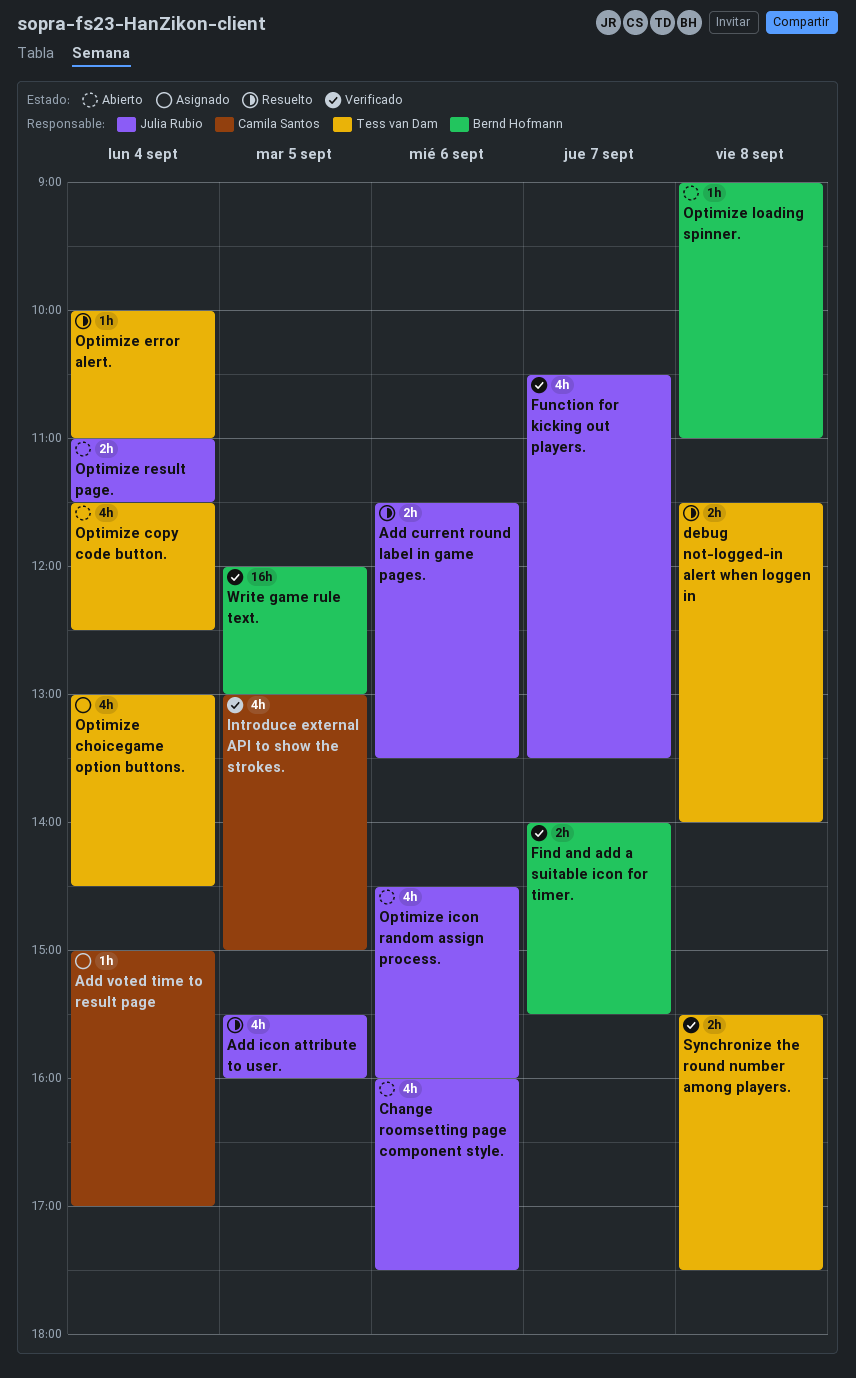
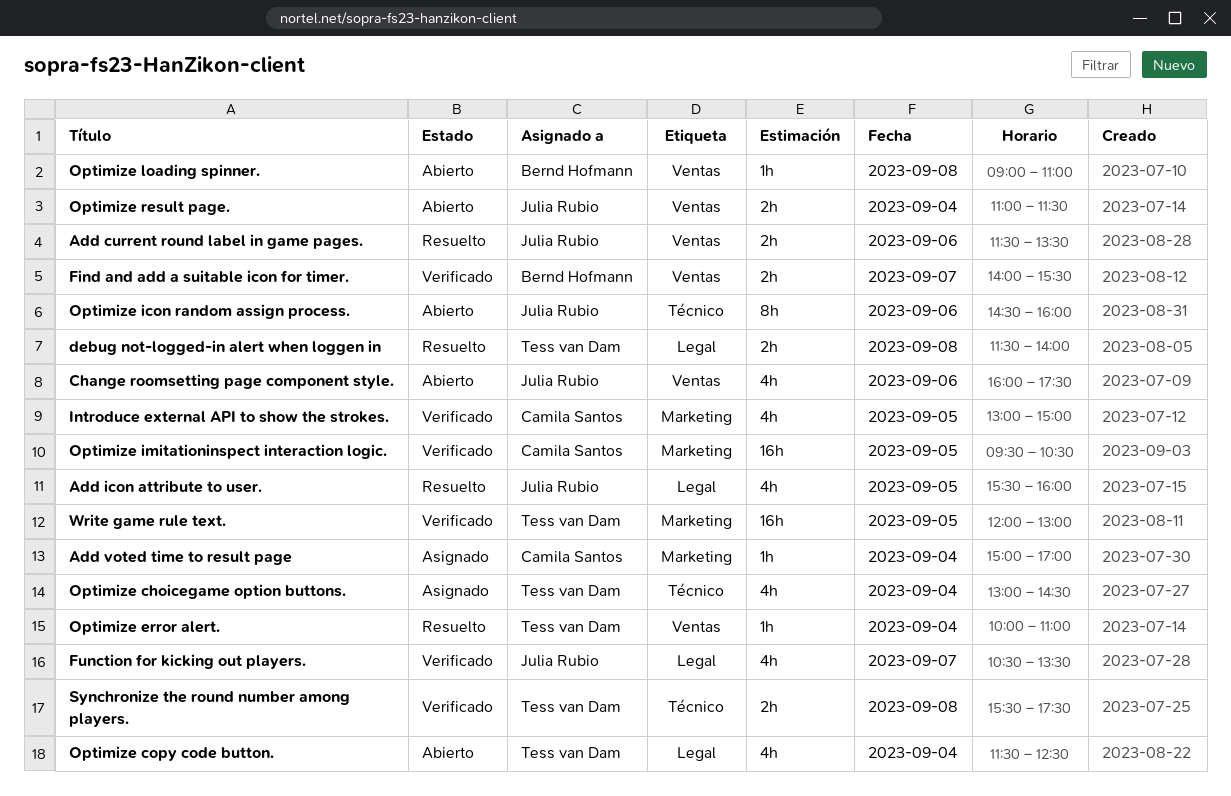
Optimize icon random assign process., estimate: 4h -> 8h
Optimize imitationinspect interaction logic.: none -> present
Write game rule text., owner: Bernd Hofmann -> Tess van Dam

